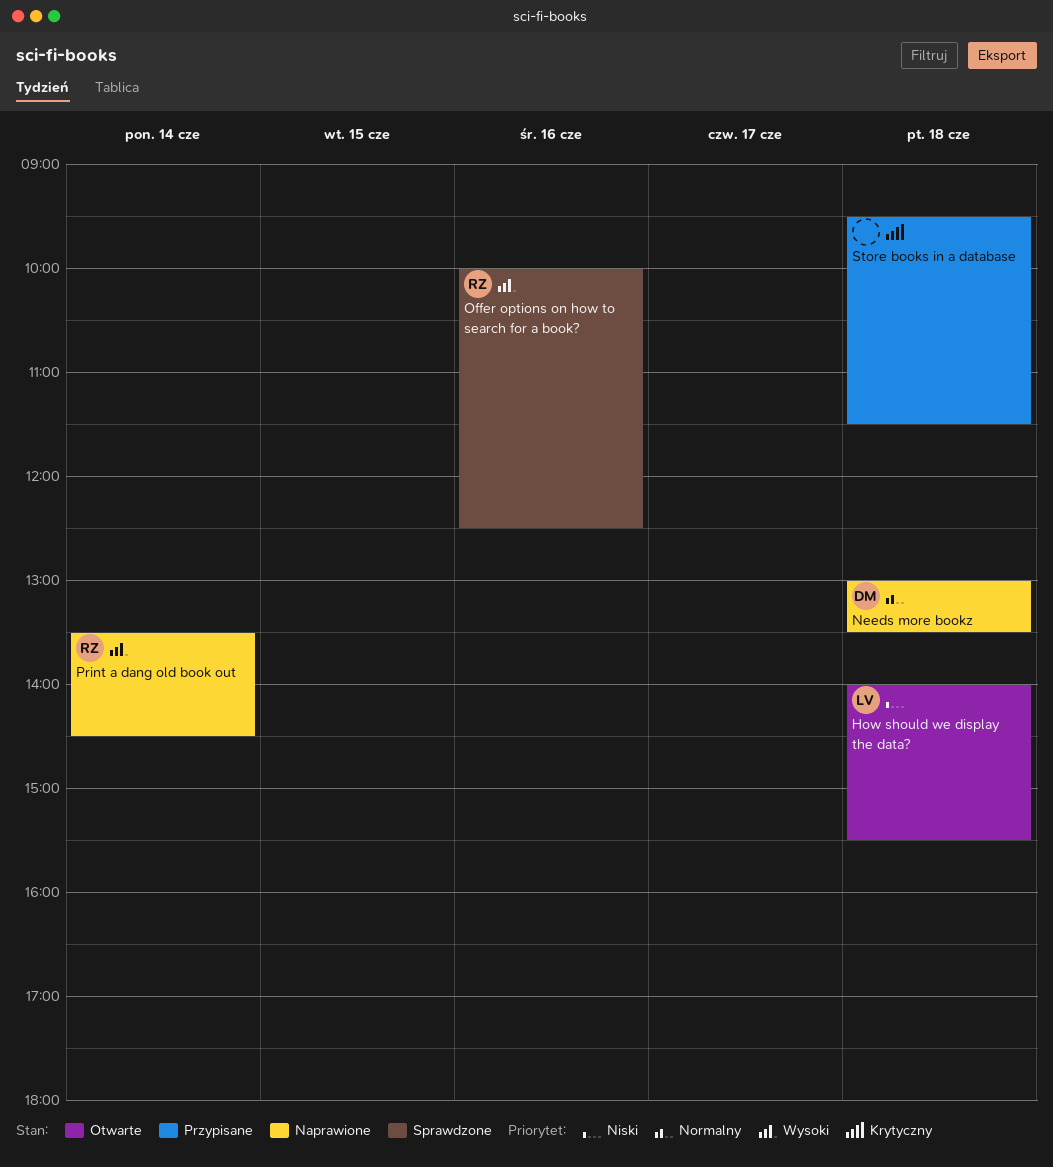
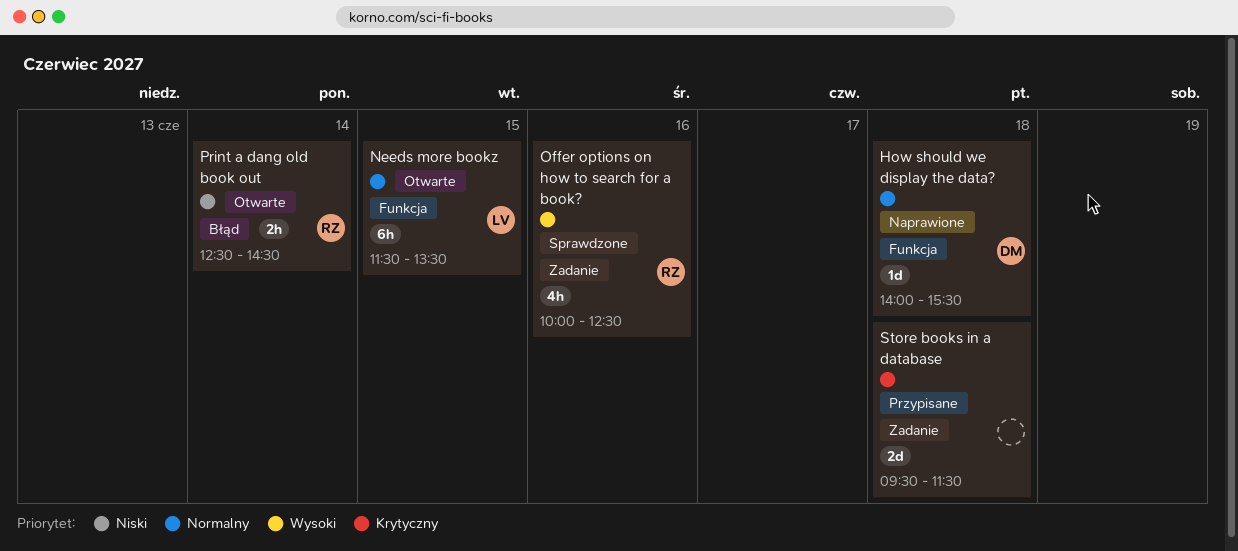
How should we display the data?, status: Otwarte -> Naprawione
How should we display the data?, owner: LV -> DM
How should we display the data?, priority: Niski -> Normalny
Needs more bookz, status: Naprawione -> Otwarte
Needs more bookz, owner: DM -> LV
Needs more bookz, day: Jun 18 -> Jun 15
Needs more bookz, begins: 13:00 -> 11:30
Print a dang old book out, status: Naprawione -> Otwarte
Print a dang old book out, priority: Wysoki -> Niski
Print a dang old book out, begins: 13:30 -> 12:30

